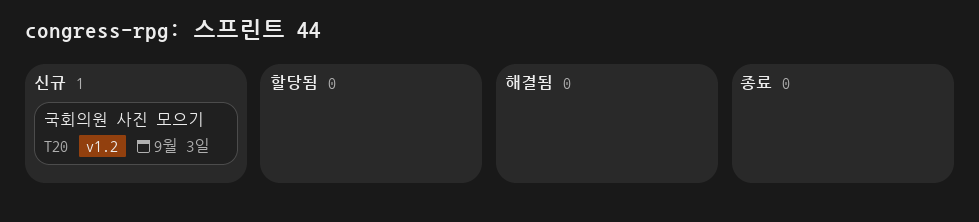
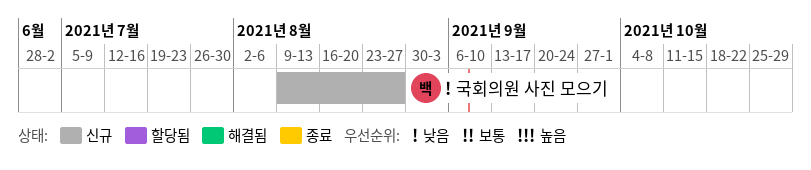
국회의원 사진 모으기, due: Sep 3 -> Aug 27

